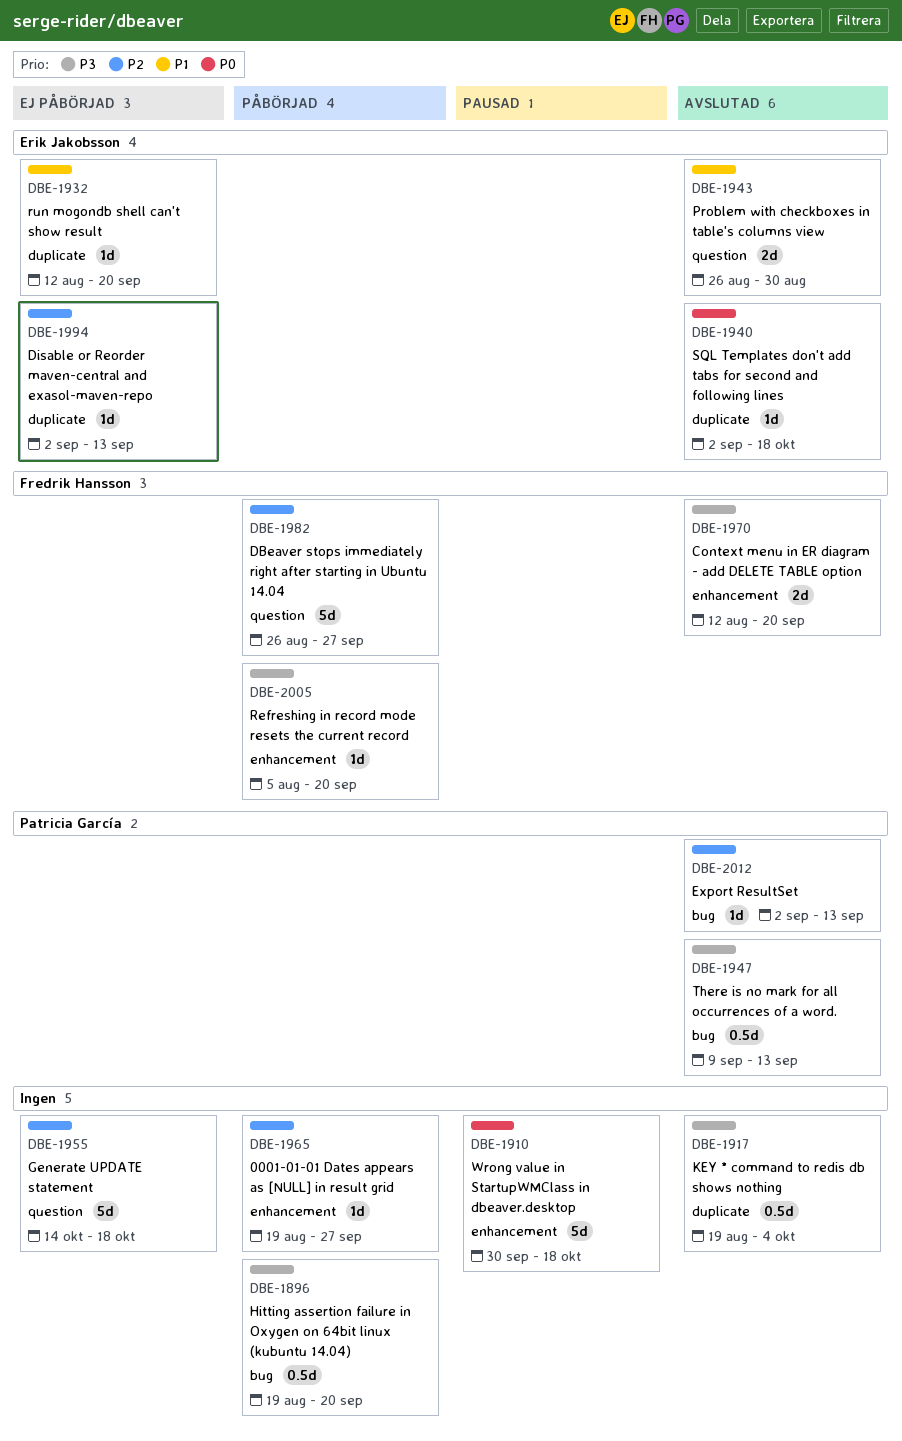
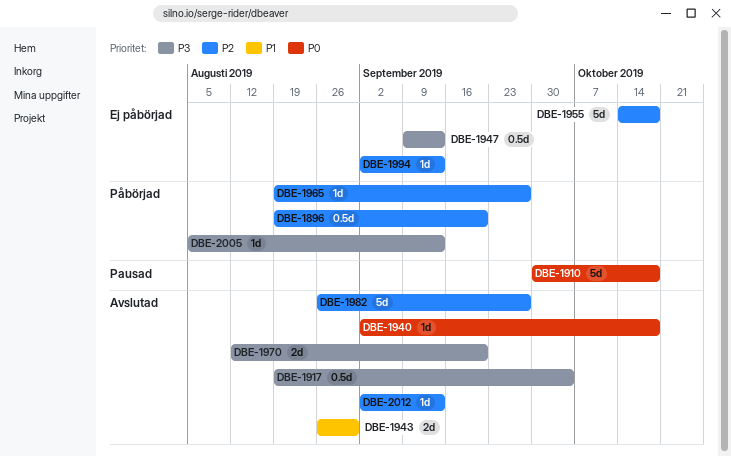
DBE-1896, priority: P3 -> P2
DBE-1932: present -> none
DBE-1947, status: Avslutad -> Ej påbörjad
DBE-1982, status: Påbörjad -> Avslutad
DBE-2005, due: Sep 20 -> Sep 13

